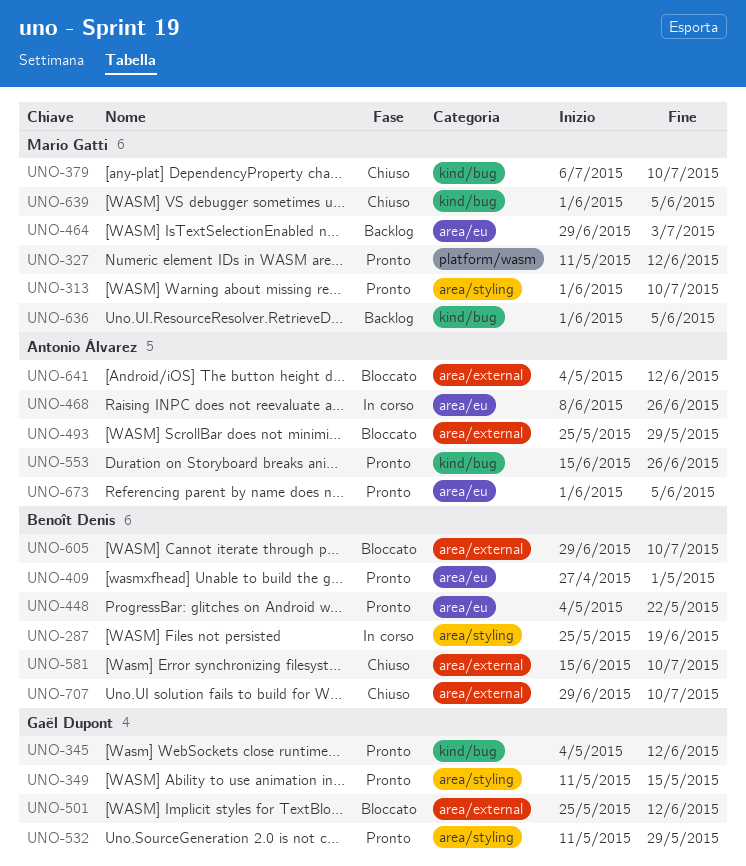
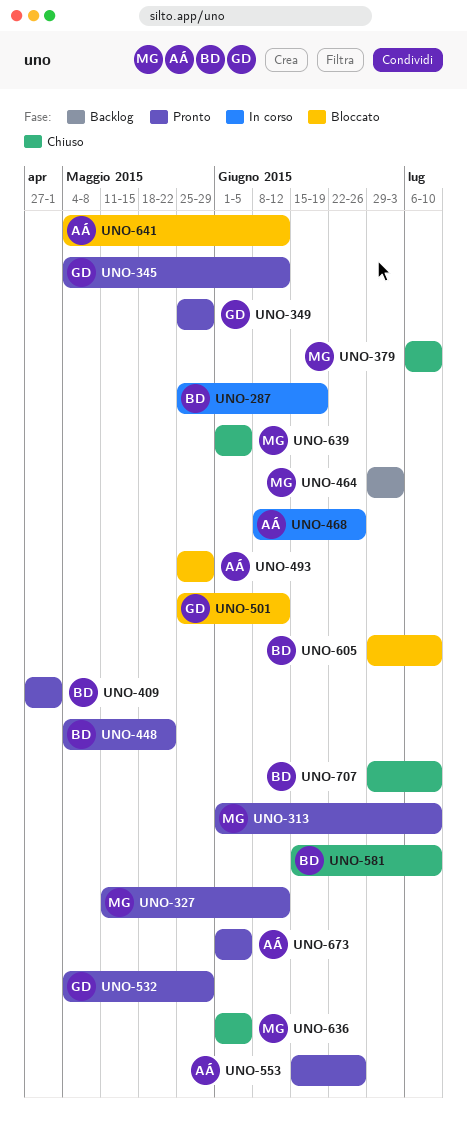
UNO-349, start: May 11 -> May 25
UNO-349, due: May 15 -> May 29
UNO-532, start: May 11 -> May 4
UNO-636, status: Backlog -> Chiuso

